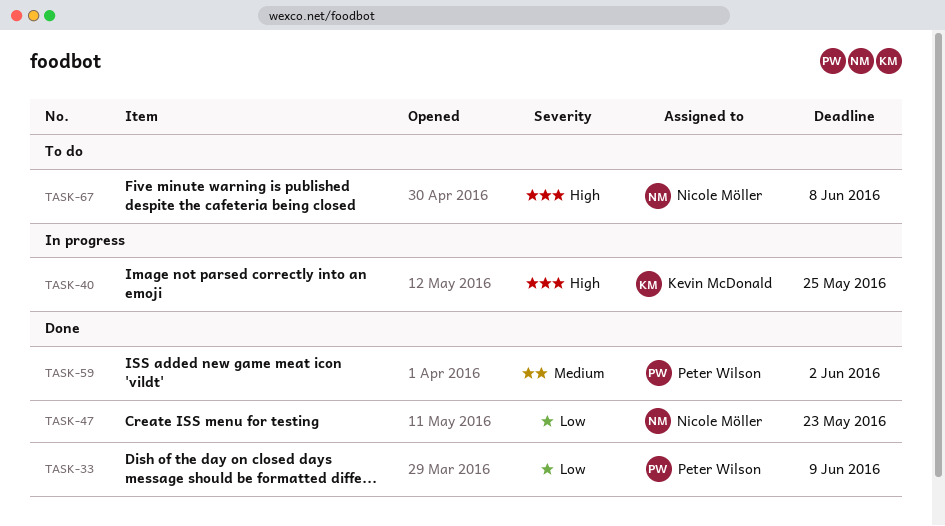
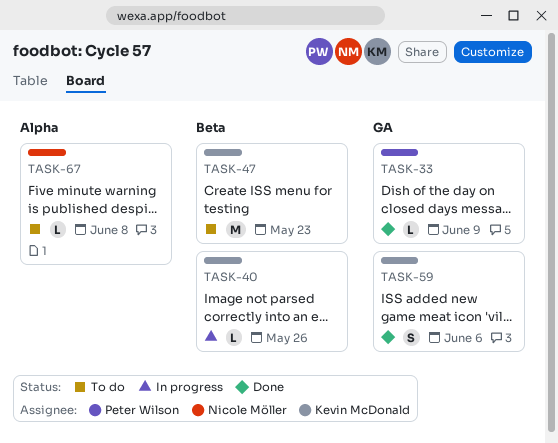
TASK-40, due: May 25 -> May 26
TASK-47, status: Done -> To do
TASK-47, owner: Nicole Möller -> Kevin McDonald
TASK-59, owner: Peter Wilson -> Kevin McDonald
TASK-59, due: Jun 2 -> Jun 6

